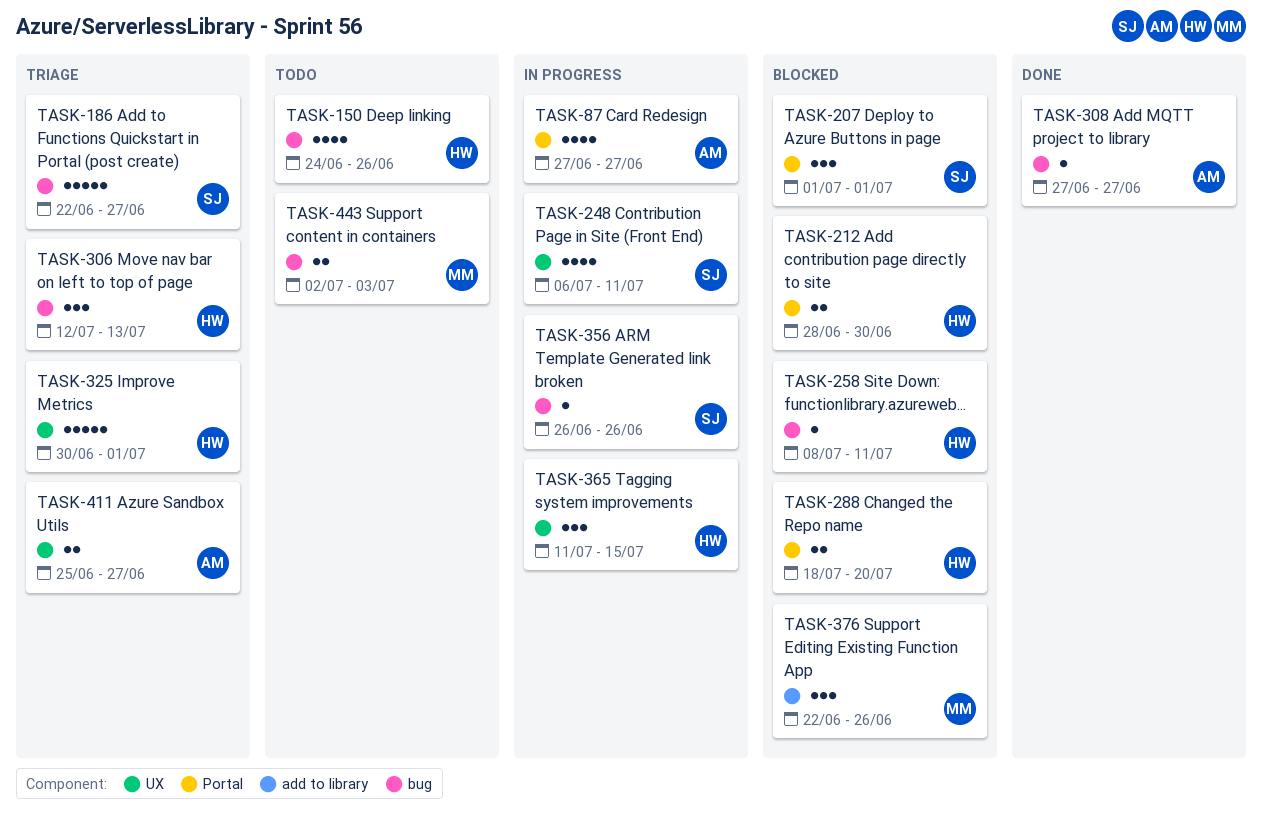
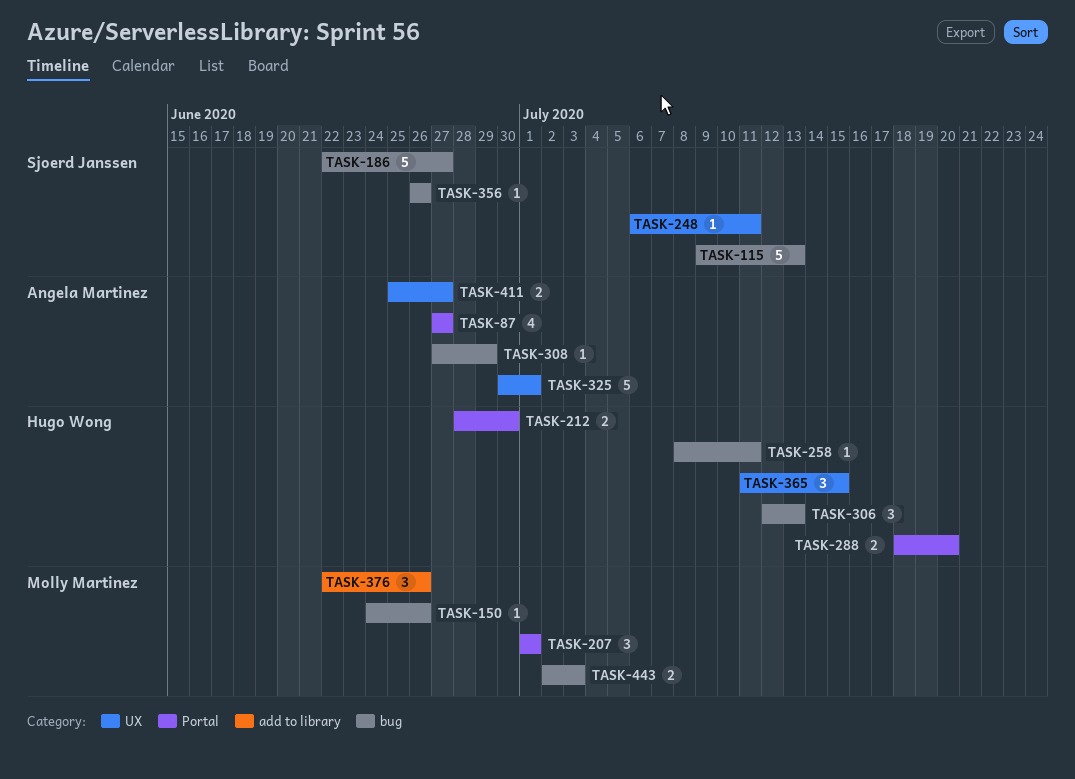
TASK-115: none -> present
TASK-150, owner: Hugo Wong -> Molly Martinez
TASK-150, estimate: 4 -> 1
TASK-207, owner: Sjoerd Janssen -> Molly Martinez
TASK-248, estimate: 4 -> 1
TASK-308, due: Jun 27 -> Jun 29
TASK-325, owner: Hugo Wong -> Angela Martinez

